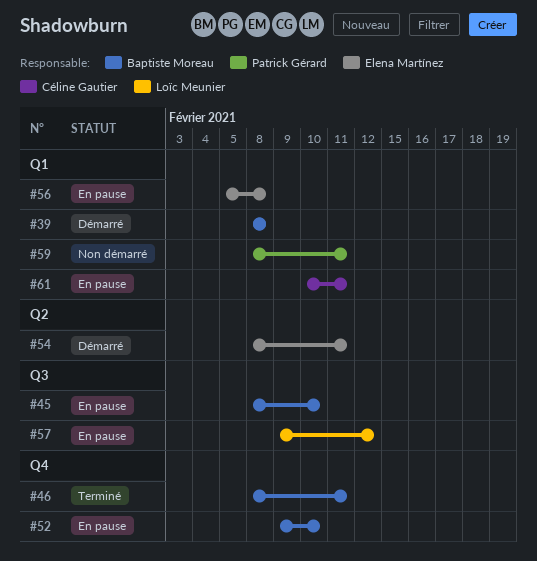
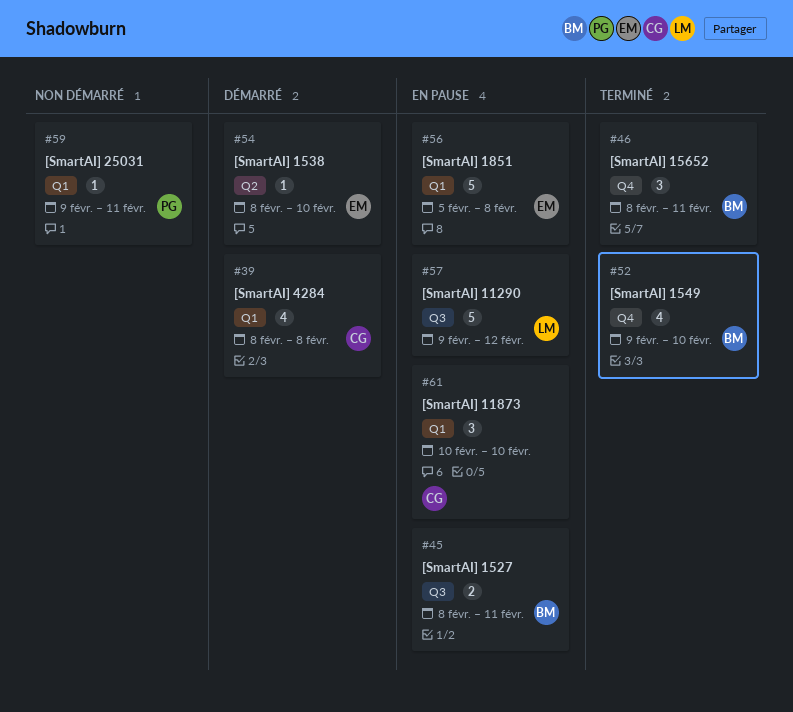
#39, owner: Baptiste Moreau -> Céline Gautier
#45, due: Feb 10 -> Feb 11
#52, status: En pause -> Terminé
#54, due: Feb 11 -> Feb 10
#59, start: Feb 8 -> Feb 9
#61, due: Feb 11 -> Feb 10

